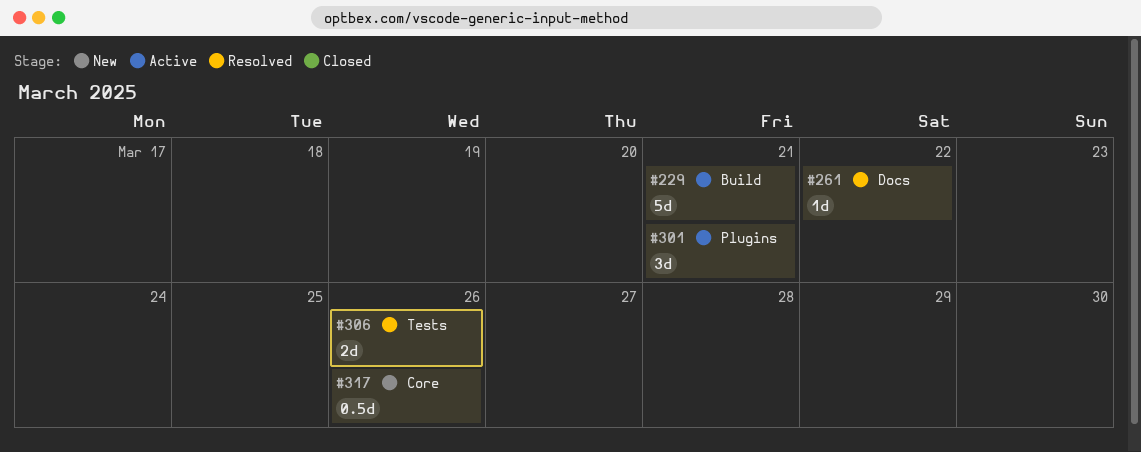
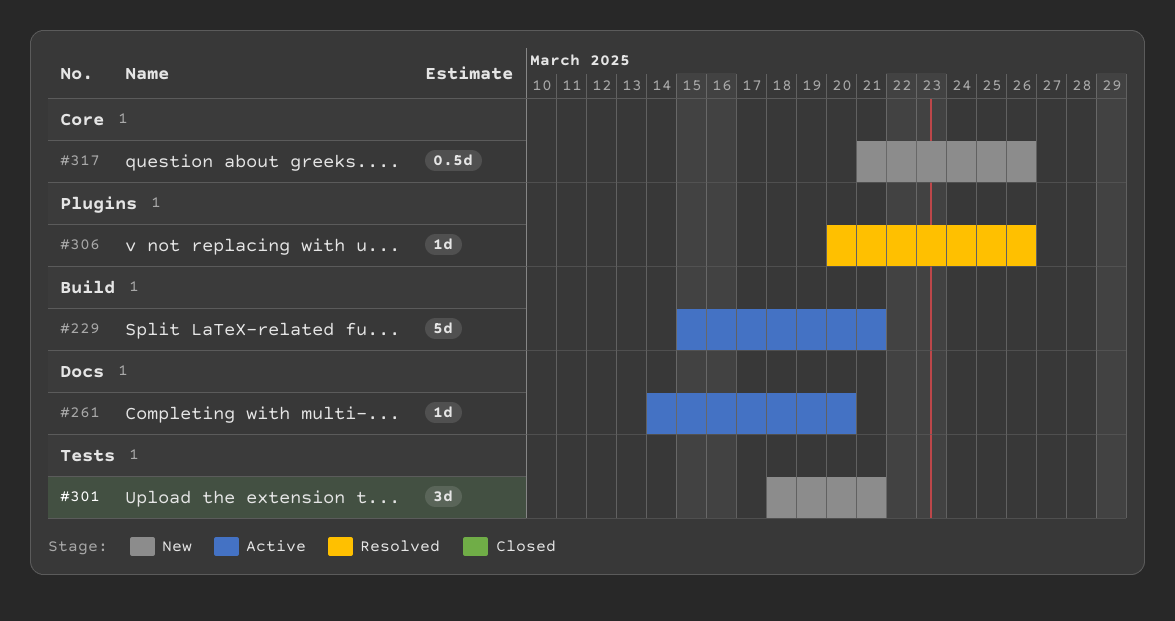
#261, status: Resolved -> Active
#261, due: Mar 22 -> Mar 20
#301, status: Active -> New
#301, label: Plugins -> Tests
#306, label: Tests -> Plugins
#306, estimate: 2d -> 1d

